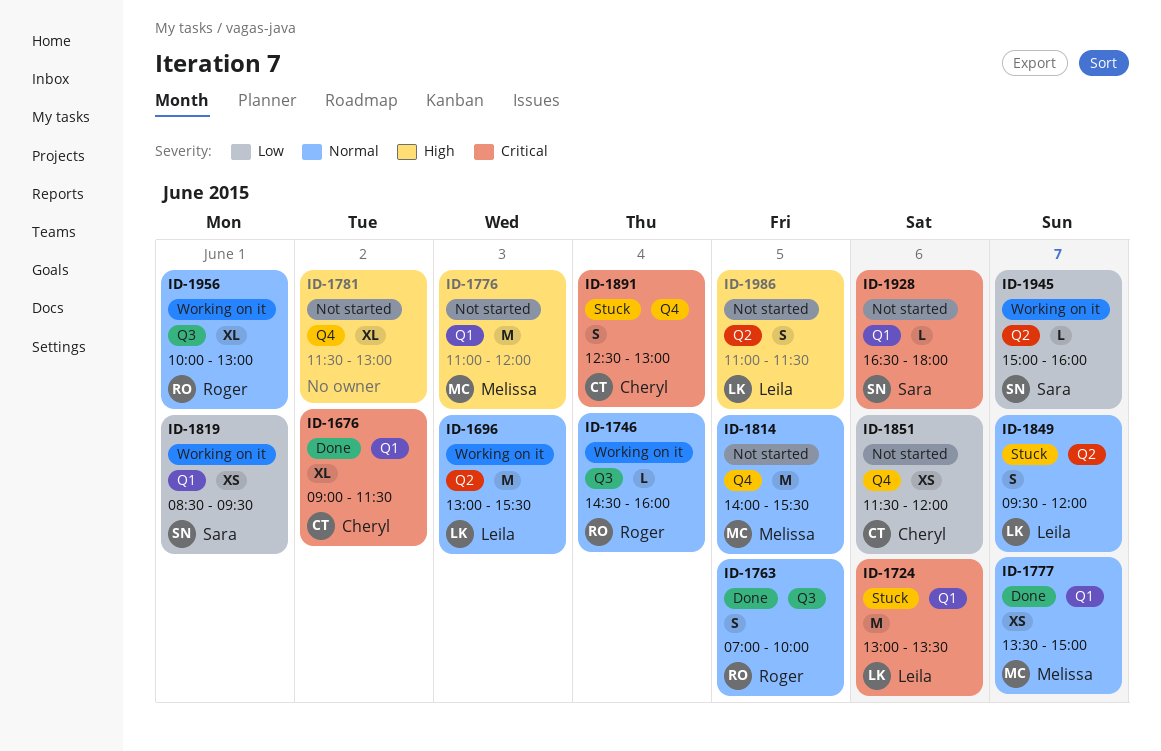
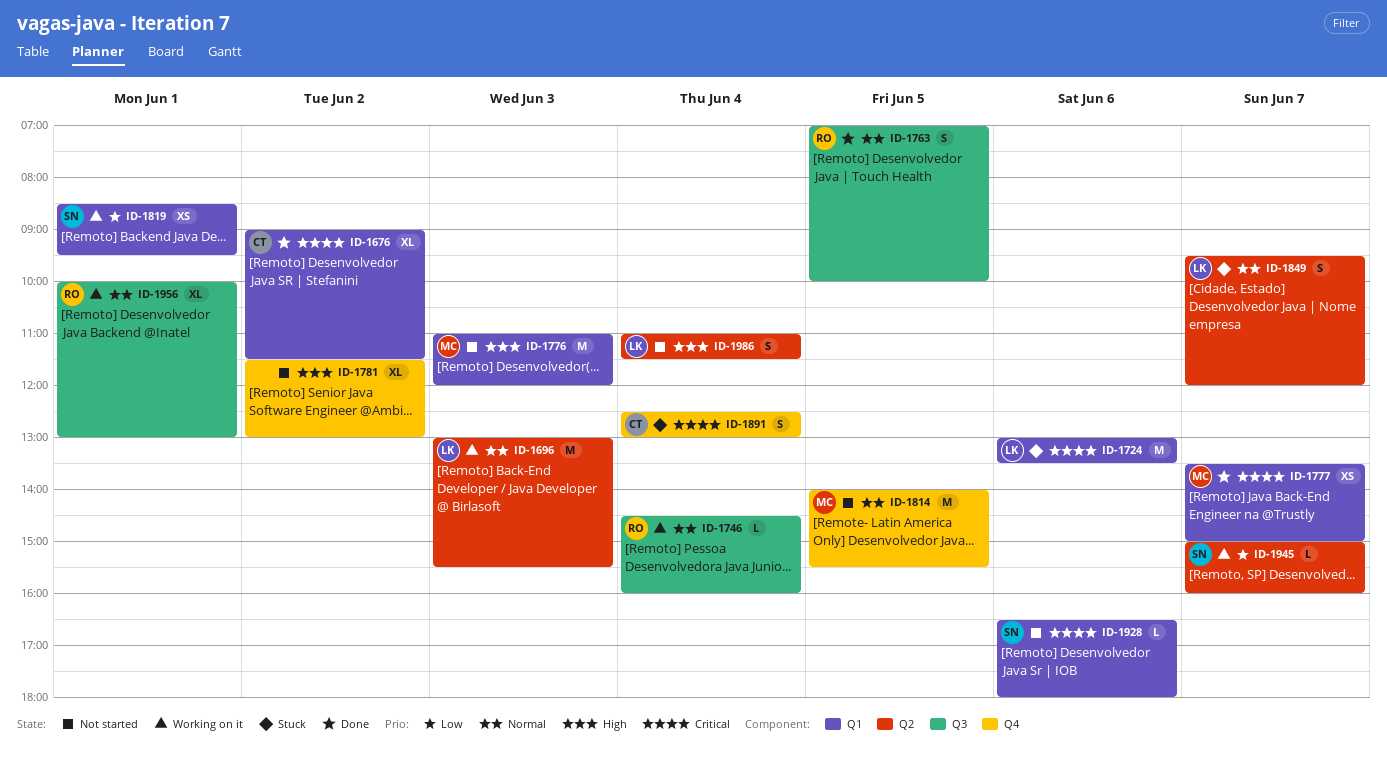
ID-1777, priority: Normal -> Critical
ID-1851: present -> none
ID-1986, day: Jun 5 -> Jun 4

